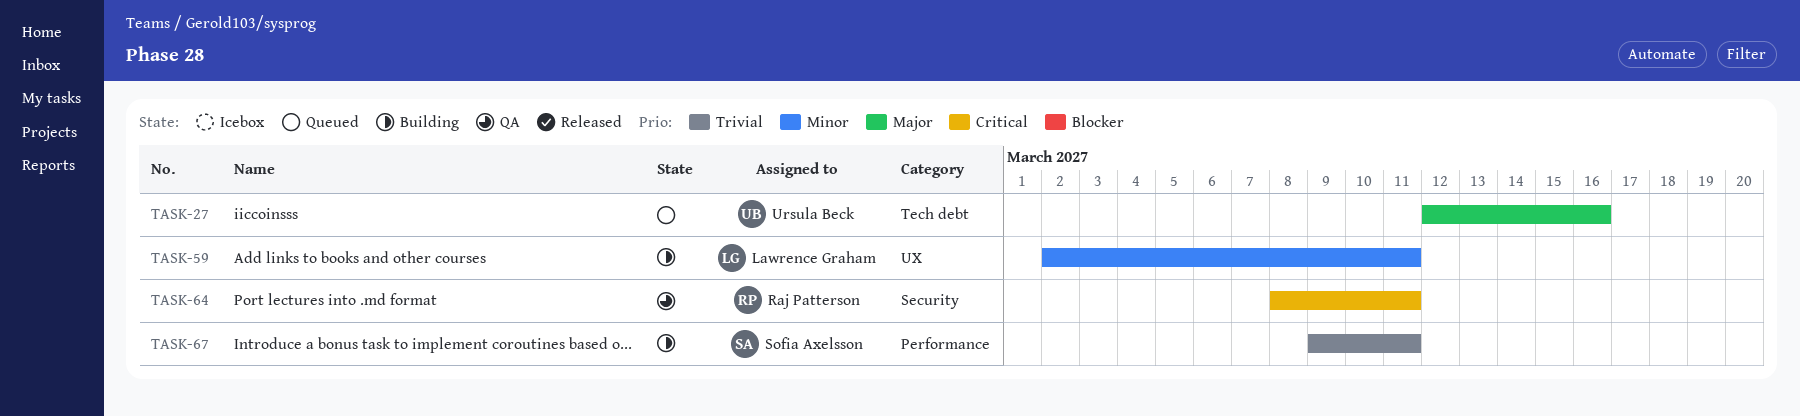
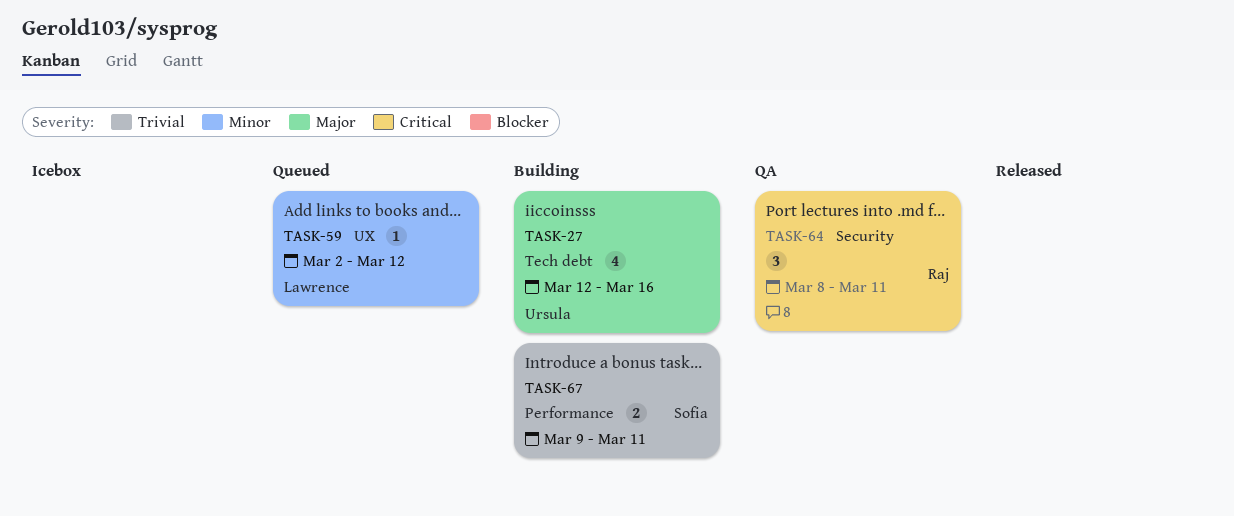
TASK-27, status: Queued -> Building
TASK-59, status: Building -> Queued
TASK-59, due: Mar 11 -> Mar 12

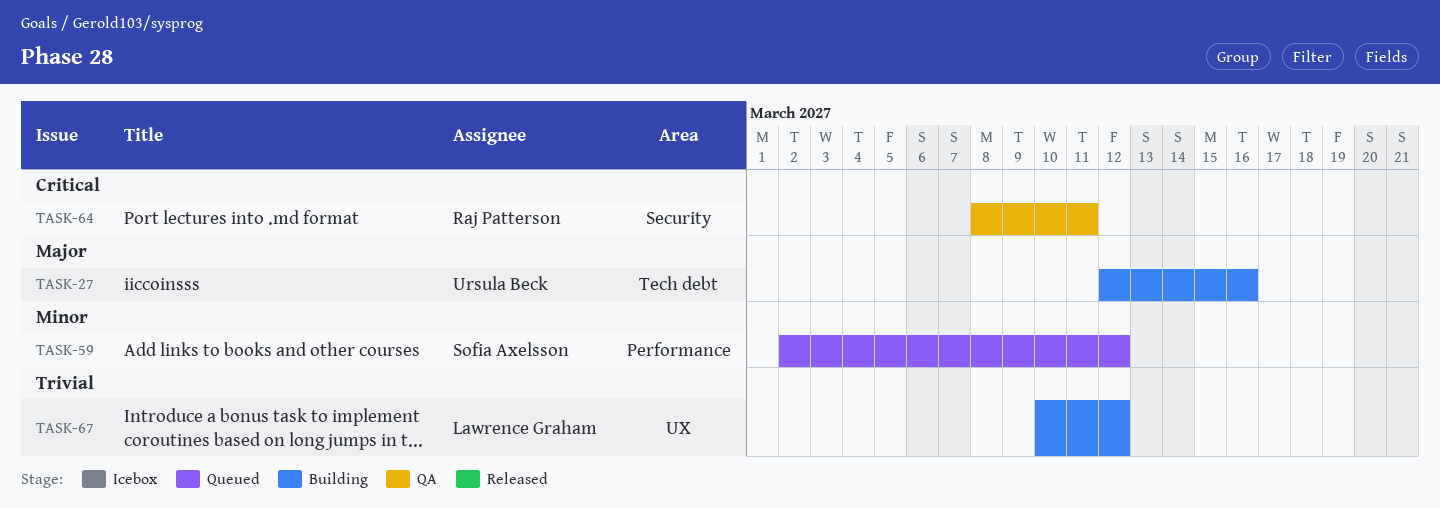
TASK-59, owner: Lawrence Graham -> Sofia Axelsson
TASK-59, label: UX -> Performance
TASK-67, owner: Sofia Axelsson -> Lawrence Graham
TASK-67, label: Performance -> UX
TASK-67, start: Mar 9 -> Mar 10
TASK-67, due: Mar 11 -> Mar 12

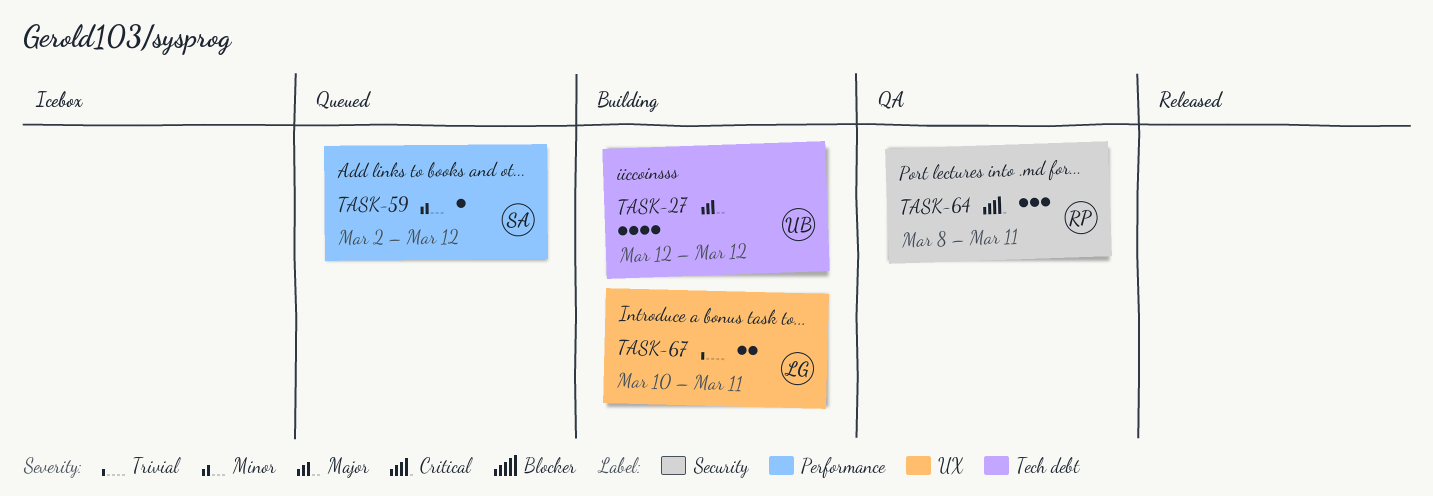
TASK-27, due: Mar 16 -> Mar 12
TASK-67, due: Mar 12 -> Mar 11

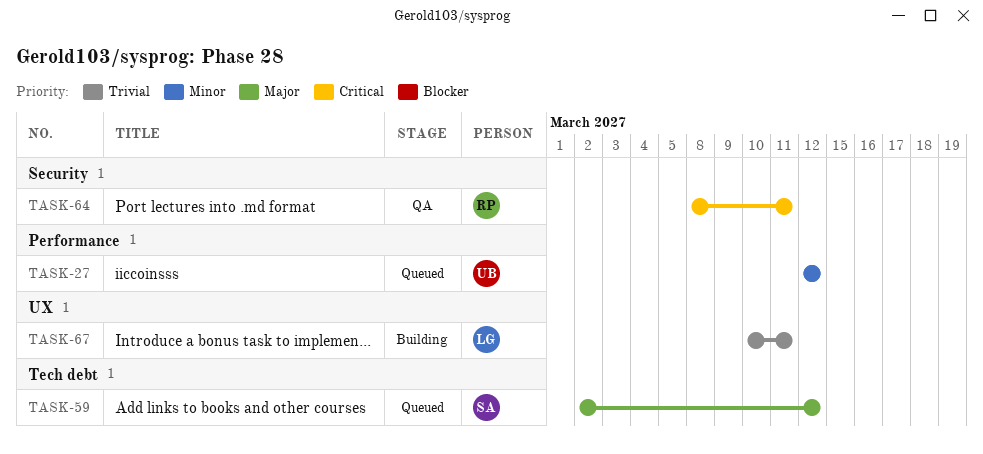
TASK-27, status: Building -> Queued
TASK-27, priority: Major -> Minor
TASK-27, label: Tech debt -> Performance
TASK-59, priority: Minor -> Major
TASK-59, label: Performance -> Tech debt

